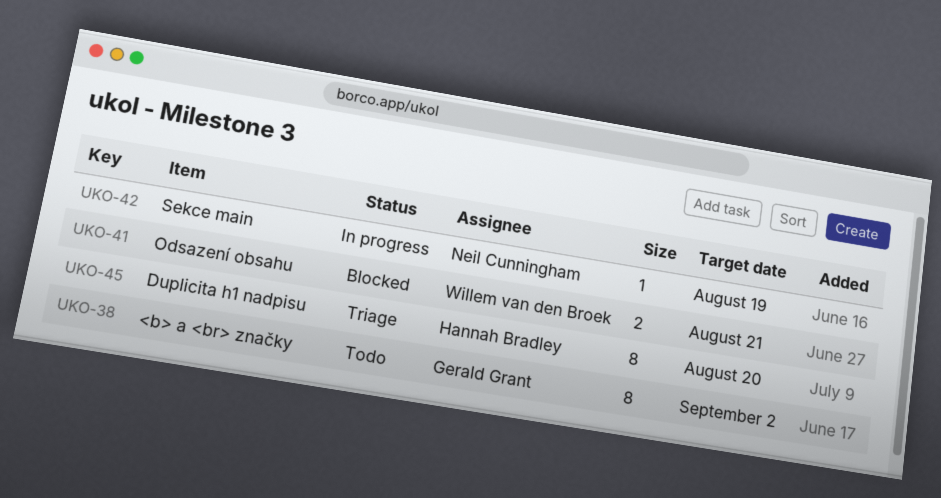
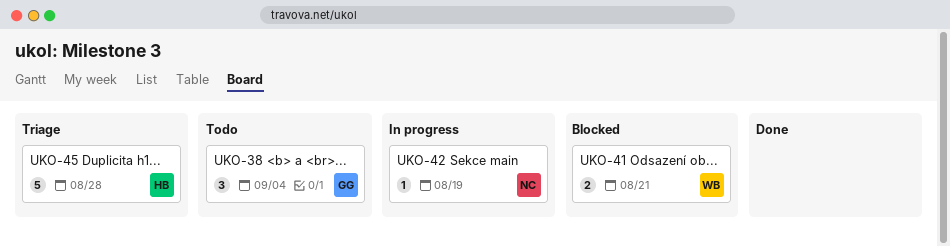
UKO-38, estimate: 8 -> 3
UKO-38, due: Sep 2 -> Sep 4
UKO-45, estimate: 8 -> 5
UKO-45, due: Aug 20 -> Aug 28

